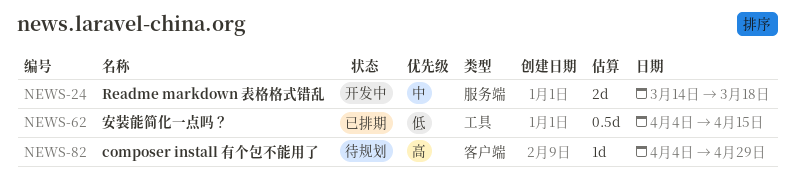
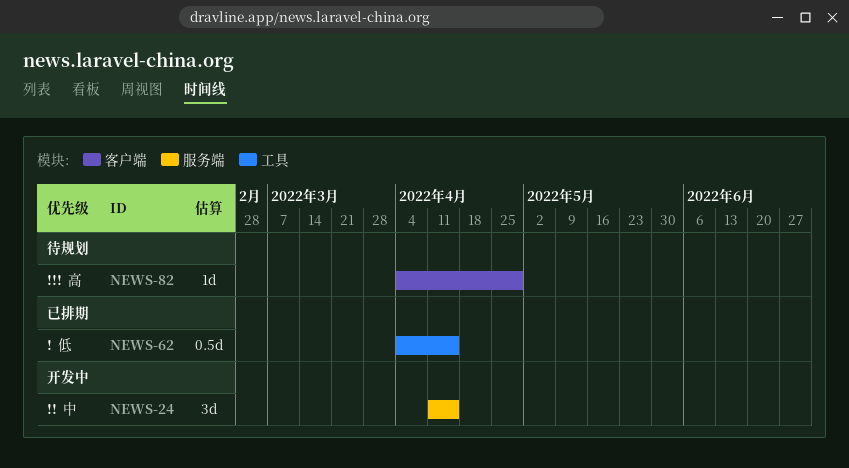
NEWS-24, estimate: 2d -> 3d
NEWS-24, start: Mar 14 -> Apr 11
NEWS-24, due: Mar 18 -> Apr 15

